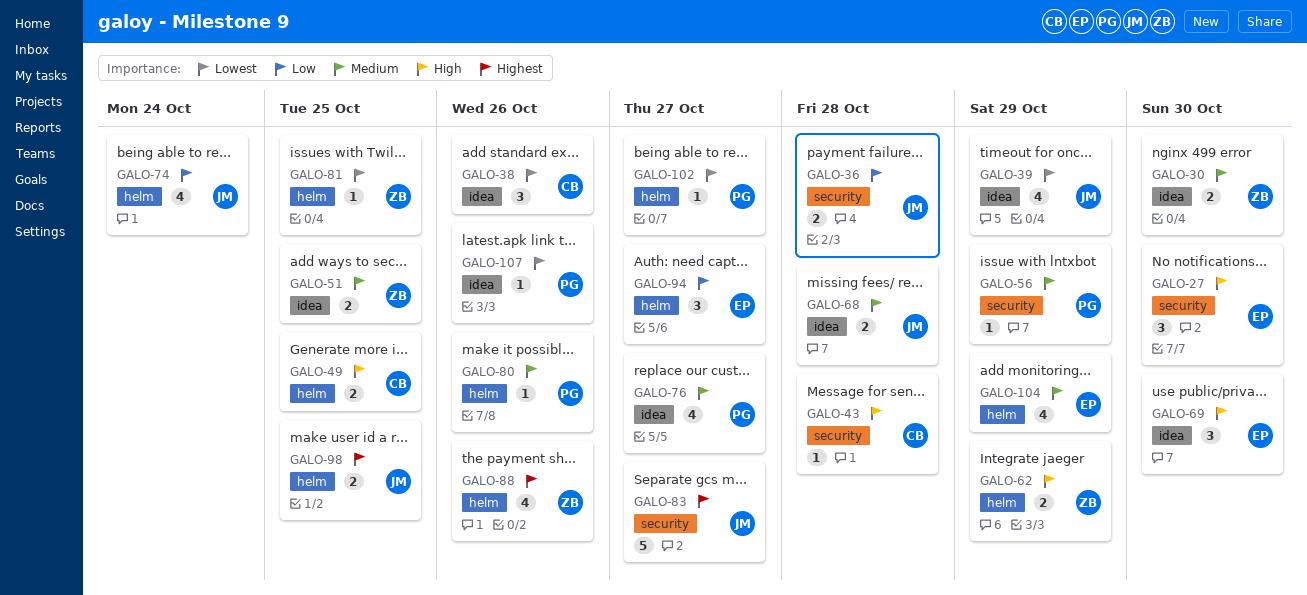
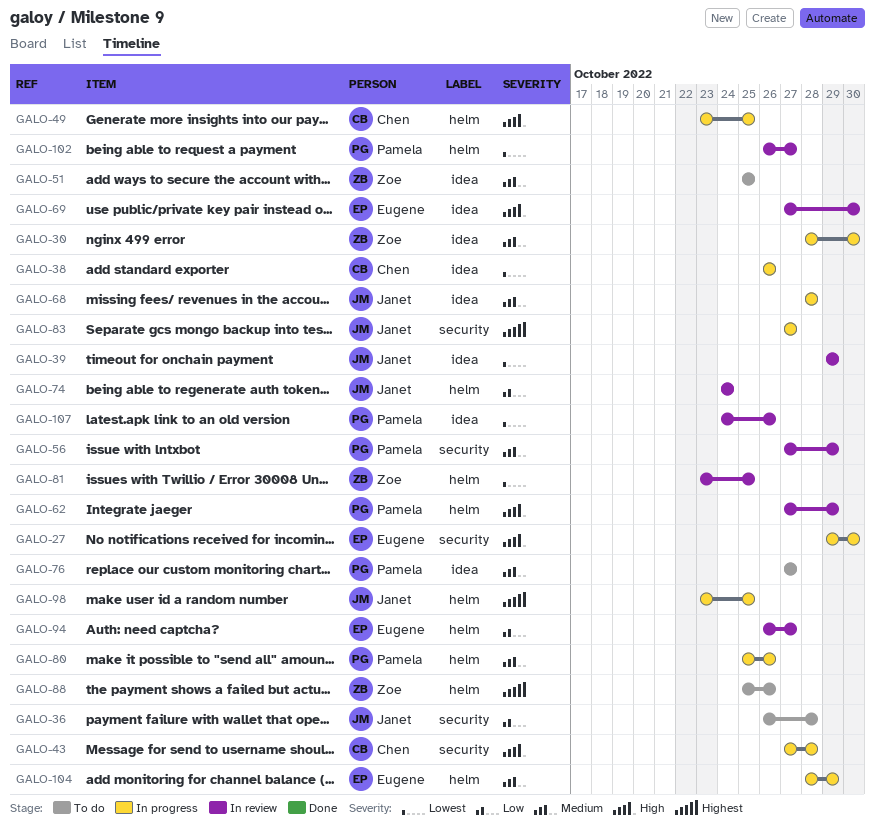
GALO-62, owner: Zoe -> Pamela

